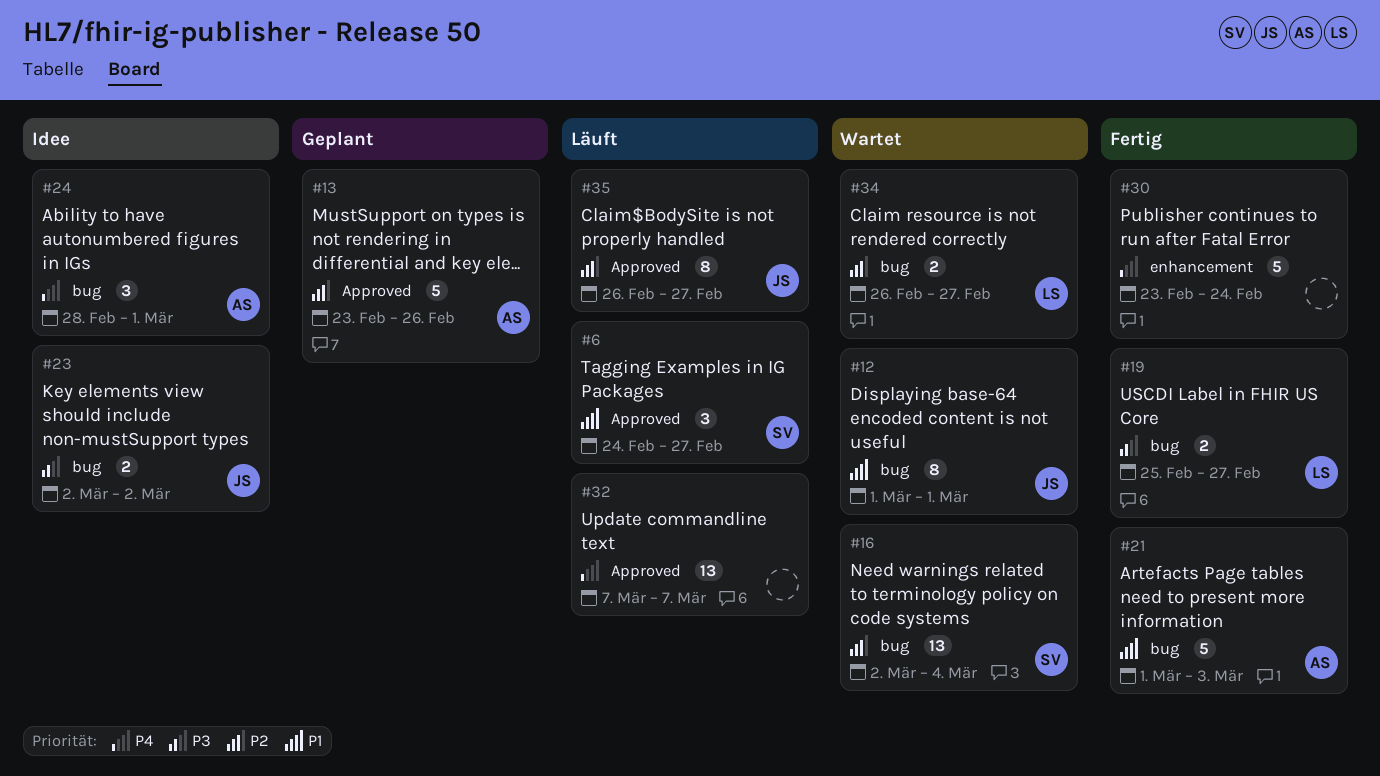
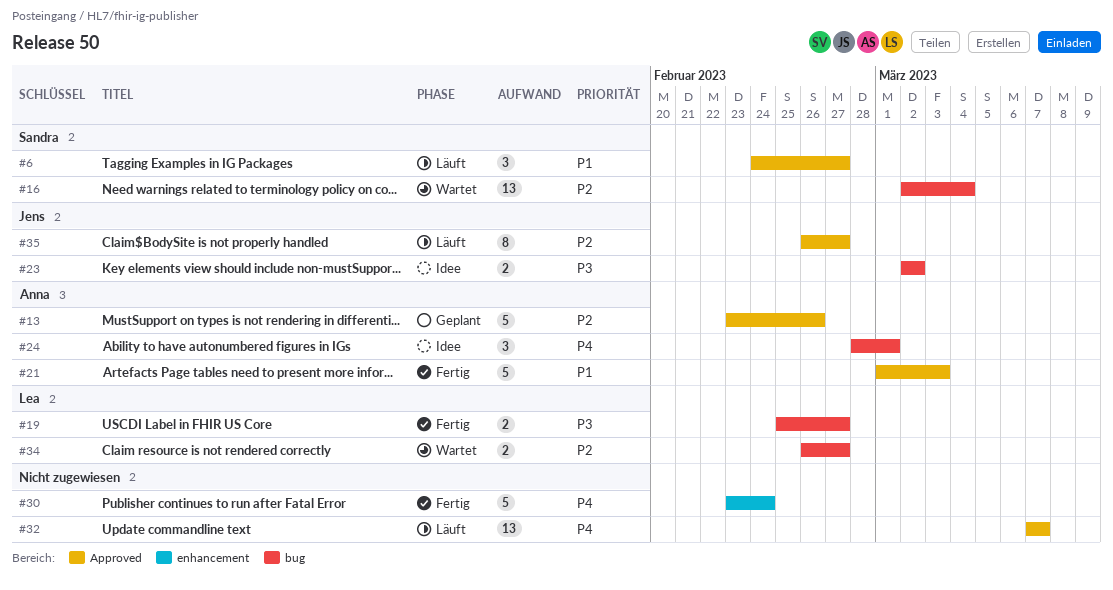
#12: present -> none
#21, label: bug -> Approved

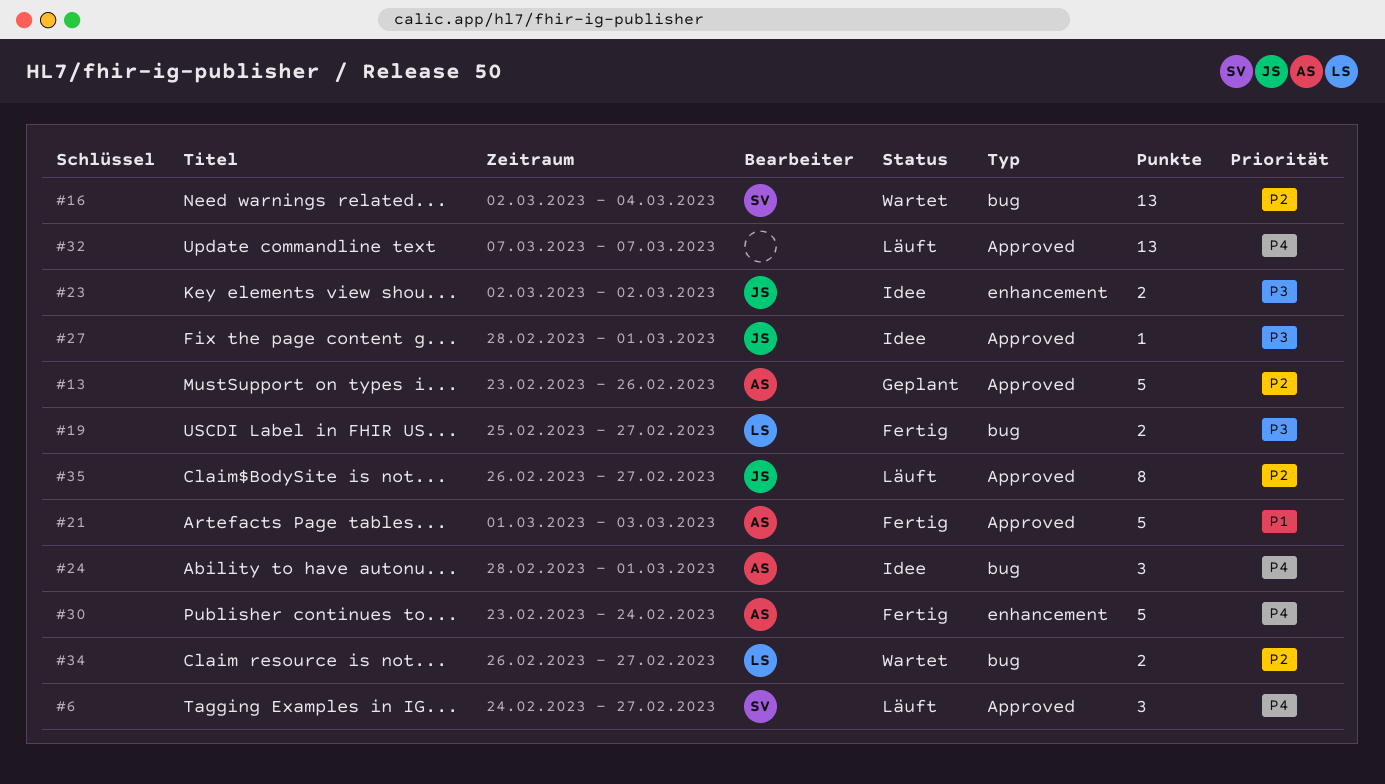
#6, priority: P1 -> P4
#23, label: bug -> enhancement
#27: none -> present
#30, owner: none -> Anna

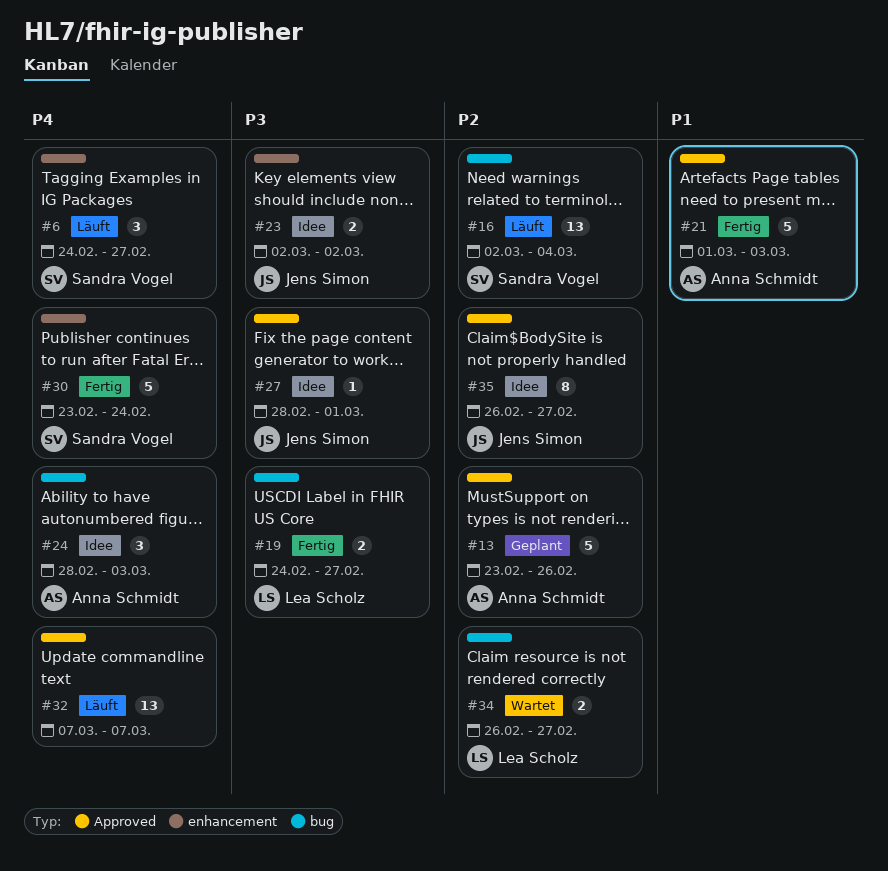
#6, label: Approved -> enhancement
#16, status: Wartet -> Läuft
#19, start: Feb 25 -> Feb 24
#24, due: Mar 1 -> Mar 3
#30, owner: Anna Schmidt -> Sandra Vogel
#35, status: Läuft -> Idee

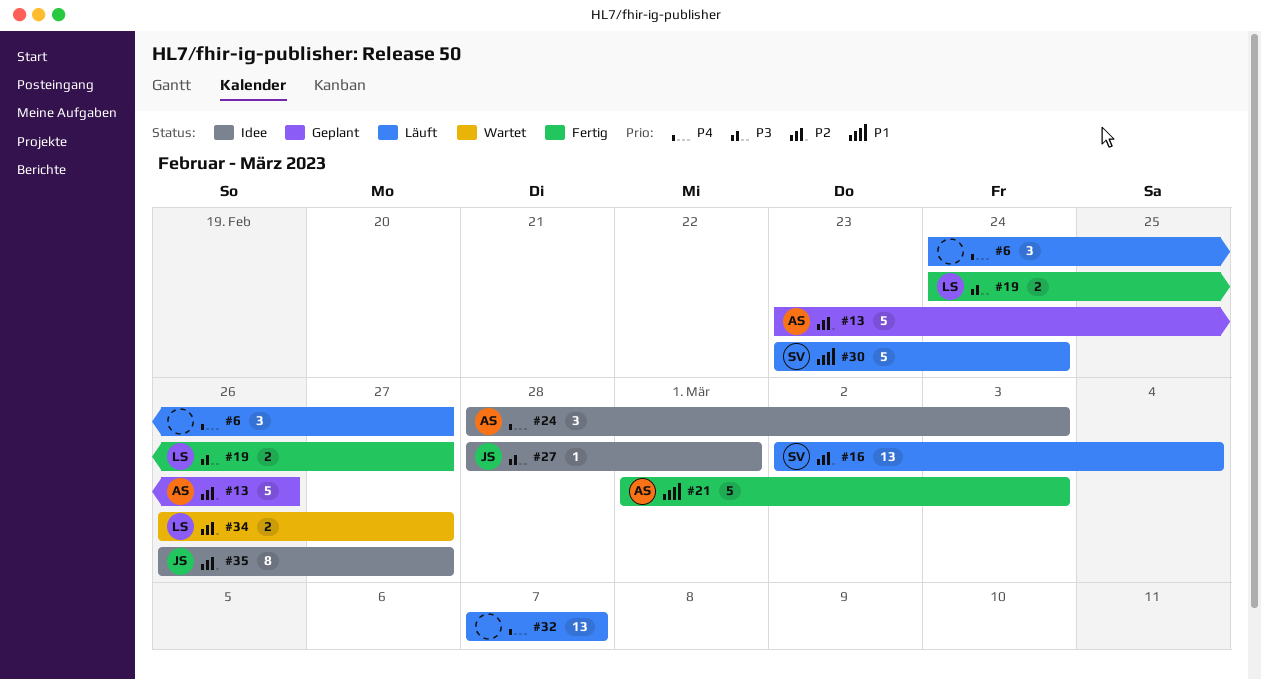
#6, owner: Sandra Vogel -> none
#23: present -> none
#30, status: Fertig -> Läuft
#30, priority: P4 -> P1

